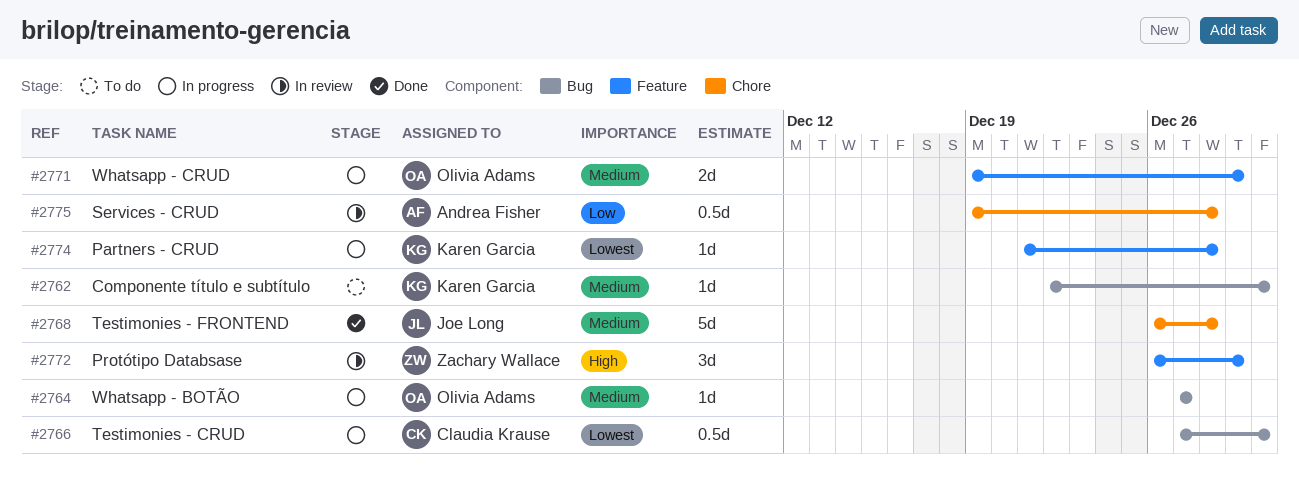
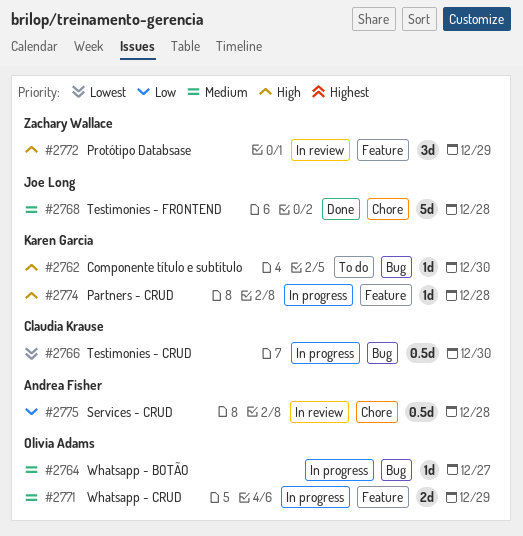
#2762, priority: Medium -> High
#2774, priority: Lowest -> High

